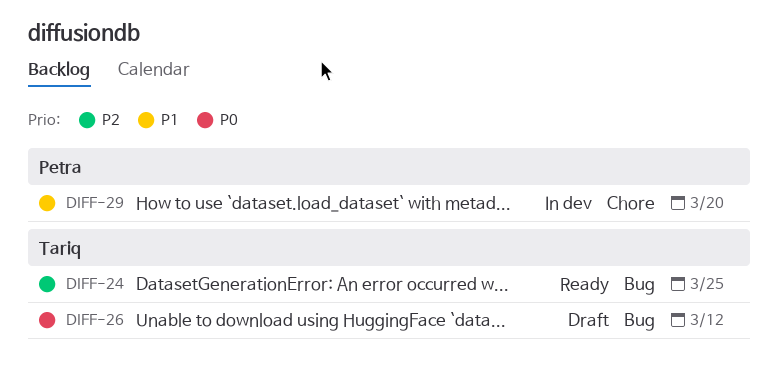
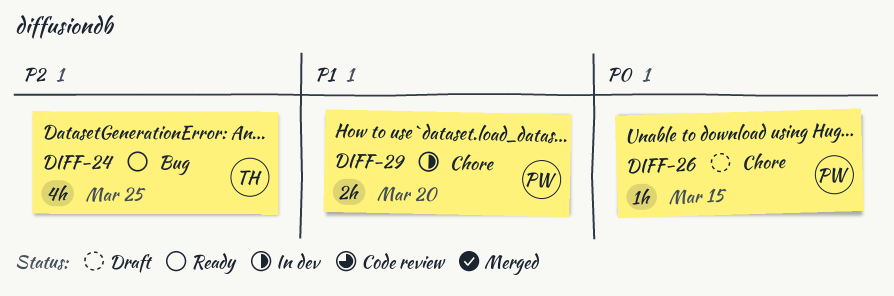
DIFF-26, owner: Tariq -> Petra
DIFF-26, label: Bug -> Chore
DIFF-26, due: Mar 12 -> Mar 15

